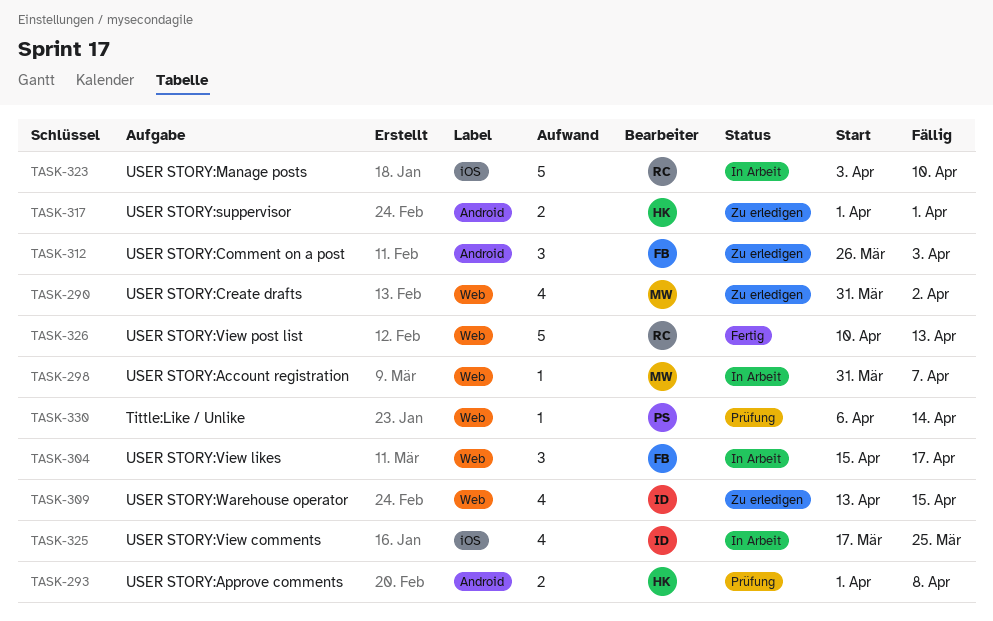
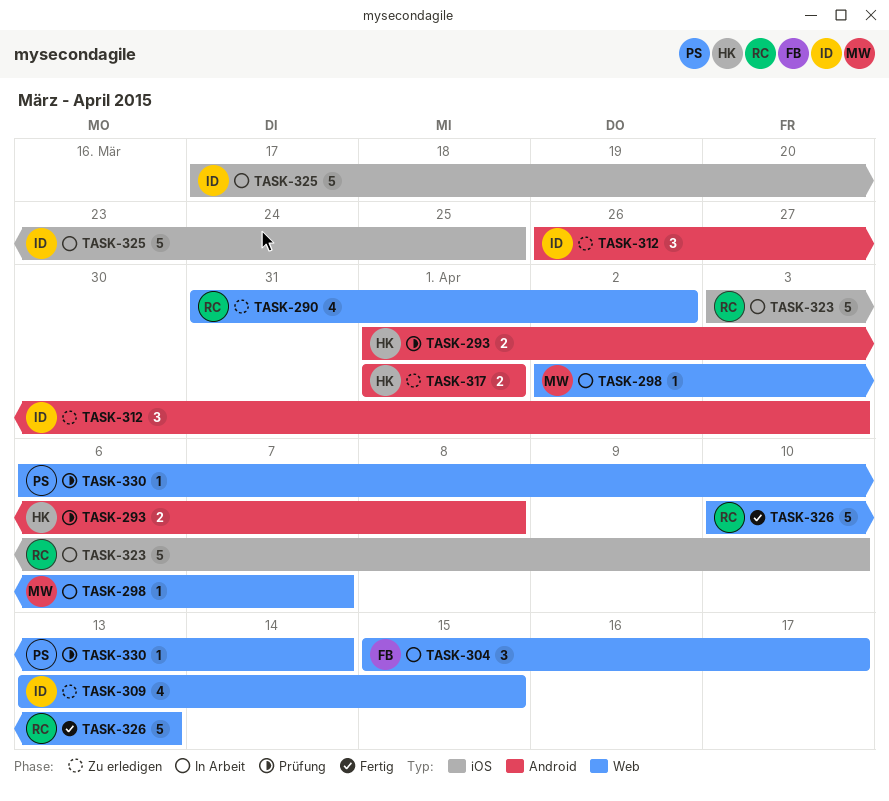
TASK-290, owner: MW -> RC
TASK-298, start: Mar 31 -> Apr 2
TASK-312, owner: FB -> ID
TASK-325, estimate: 4 -> 5

